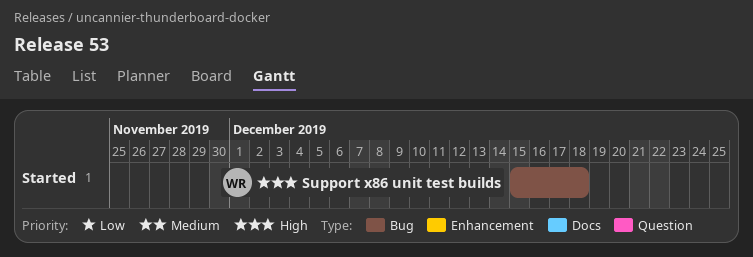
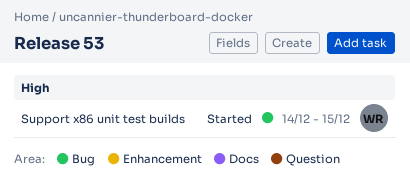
Support x86 unit test builds, start: Dec 15 -> Dec 14
Support x86 unit test builds, due: Dec 18 -> Dec 15

